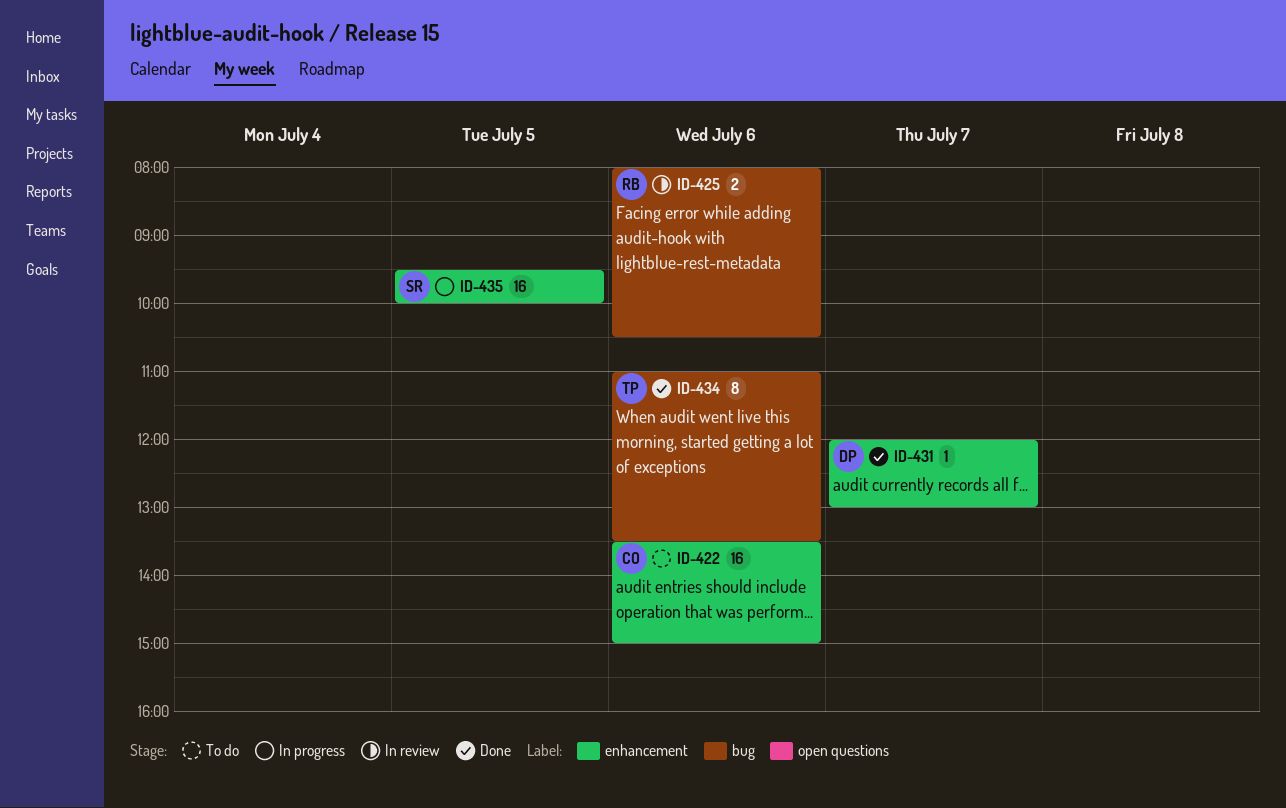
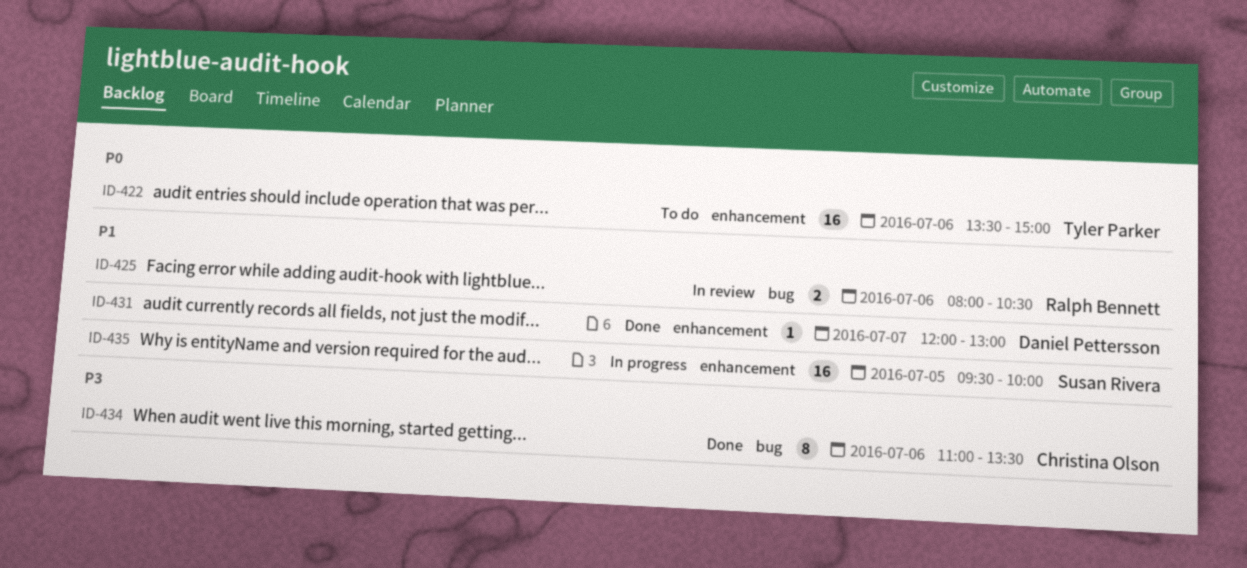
ID-422, owner: Christina Olson -> Tyler Parker
ID-434, owner: Tyler Parker -> Christina Olson

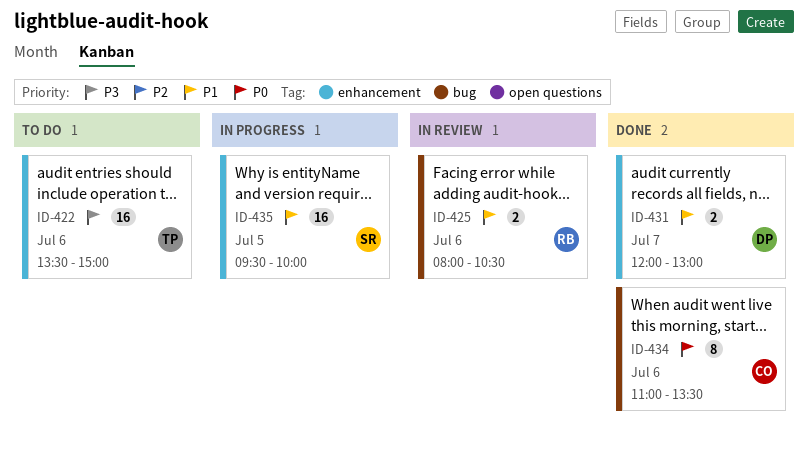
ID-422, priority: P0 -> P3
ID-431, estimate: 1 -> 2
ID-434, priority: P3 -> P0

